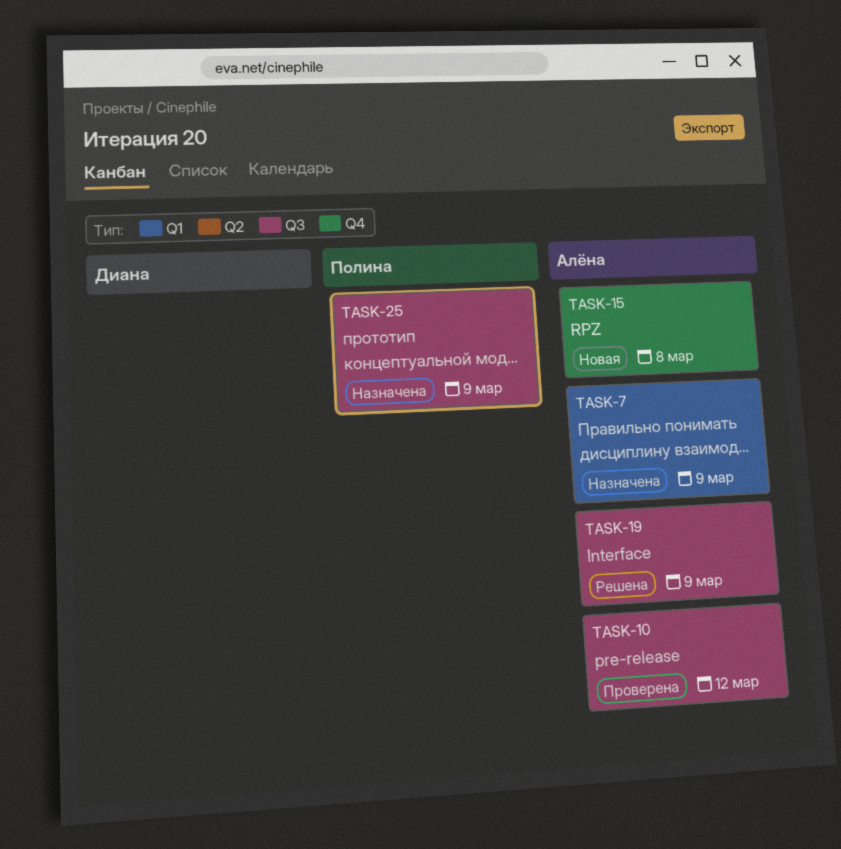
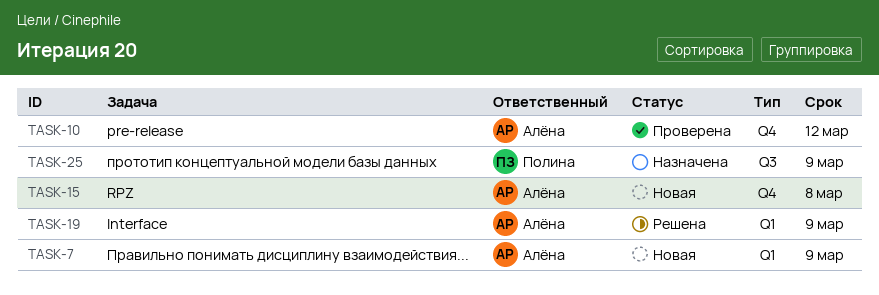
TASK-7, status: Назначена -> Новая
TASK-10, label: Q3 -> Q4
TASK-19, label: Q3 -> Q1

